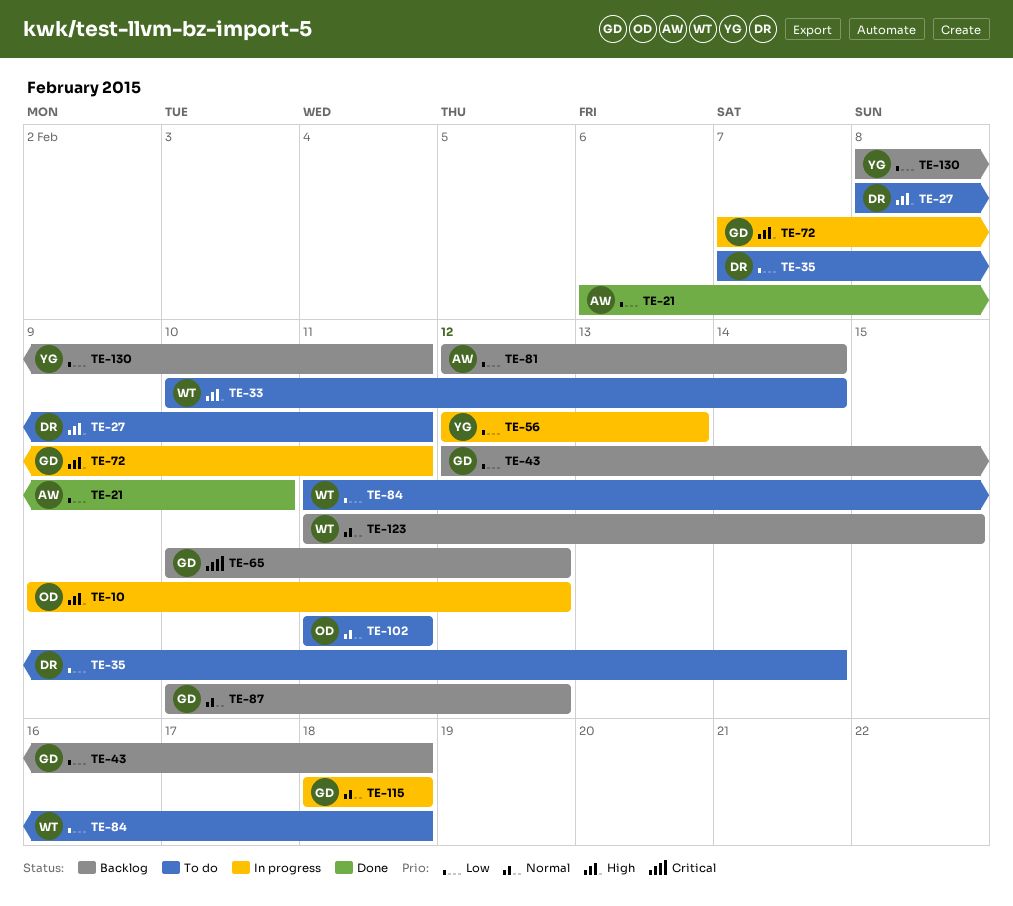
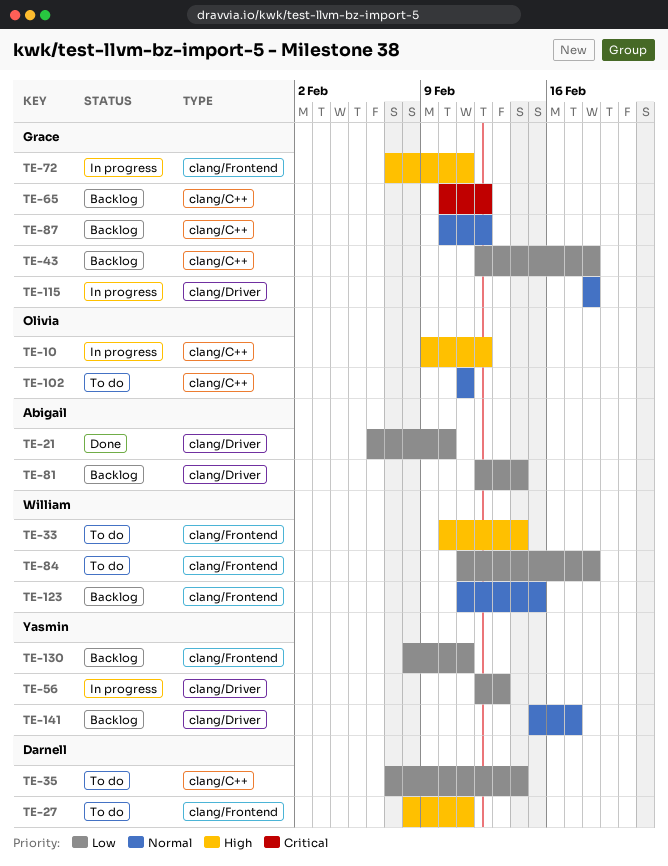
TE-141: none -> present

